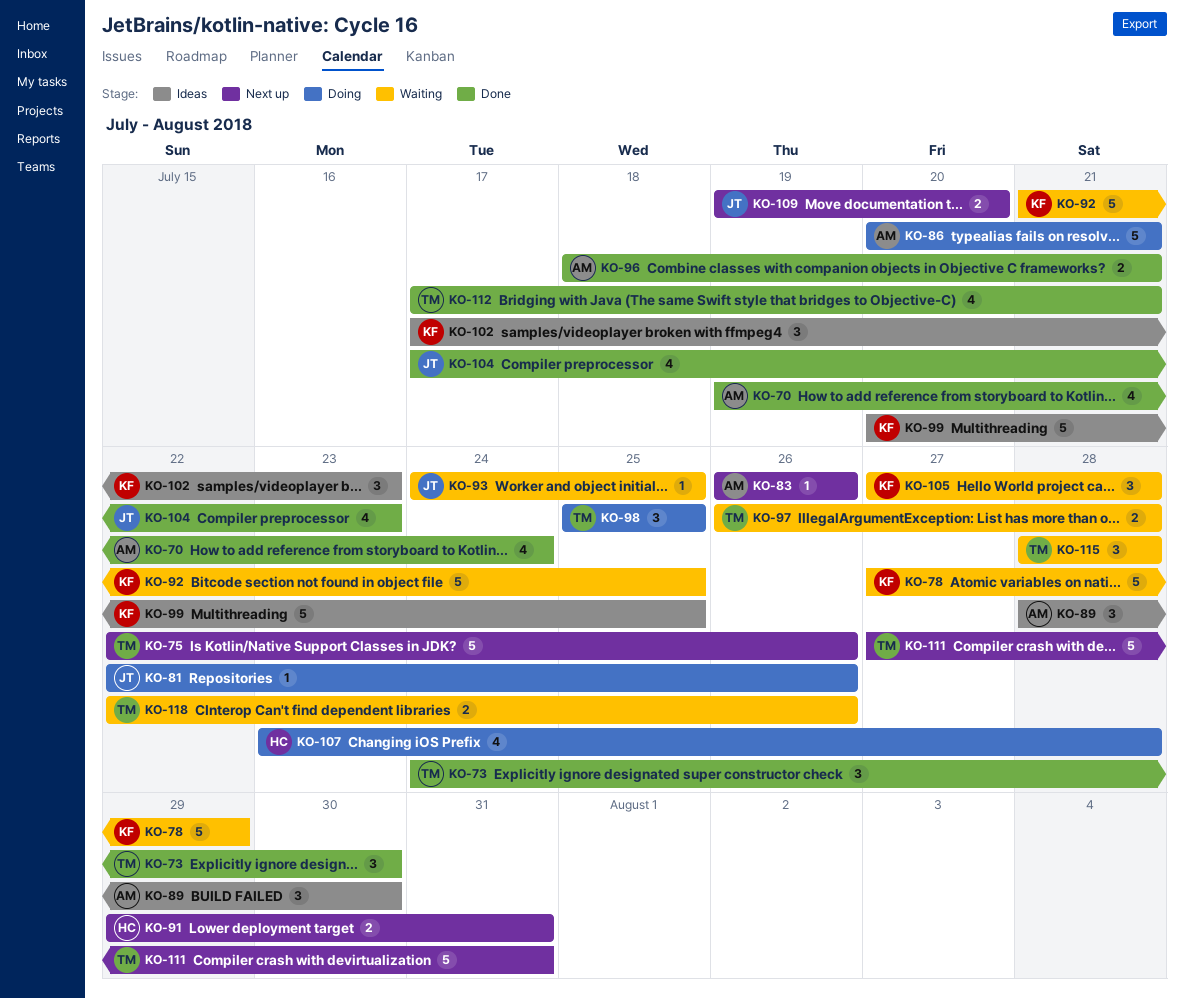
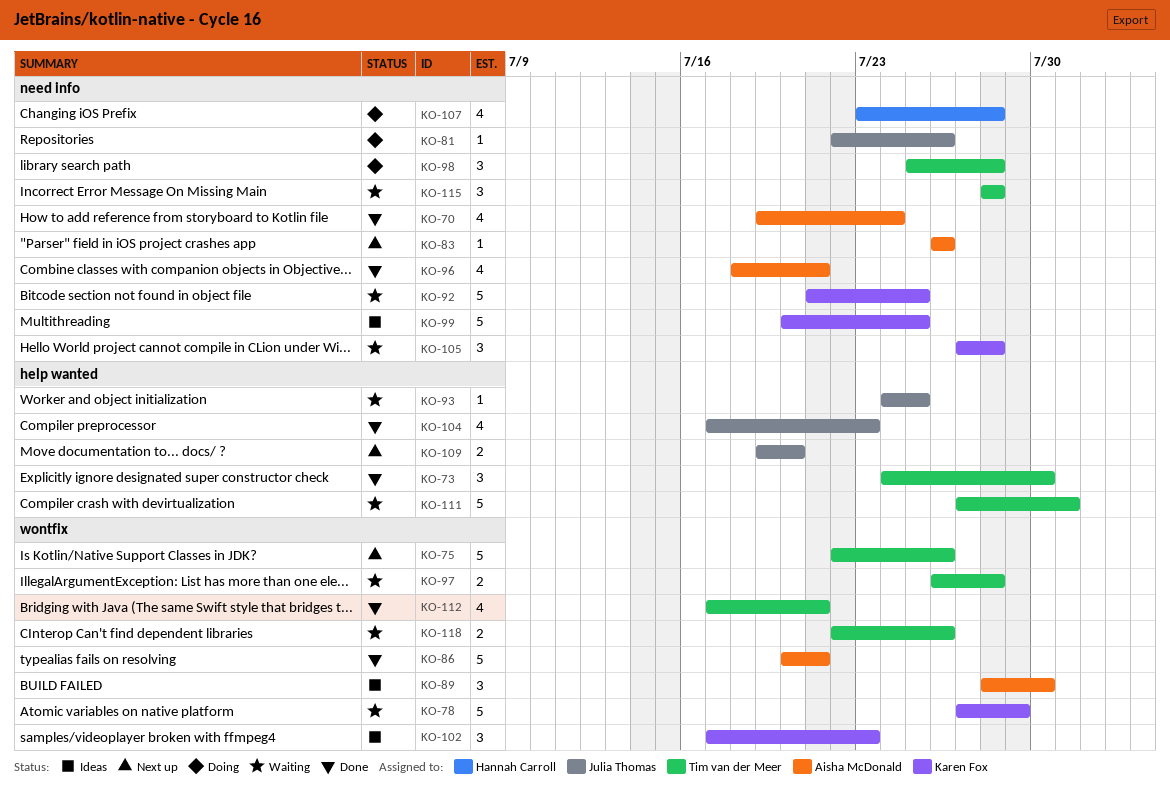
KO-86, status: Doing -> Done
KO-91: present -> none
KO-96, estimate: 2 -> 4
KO-98, due: Jul 25 -> Jul 28
KO-111, status: Next up -> Waiting

